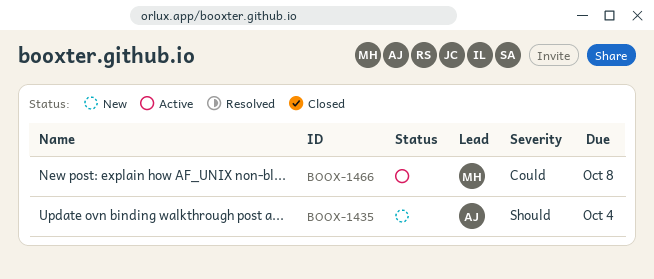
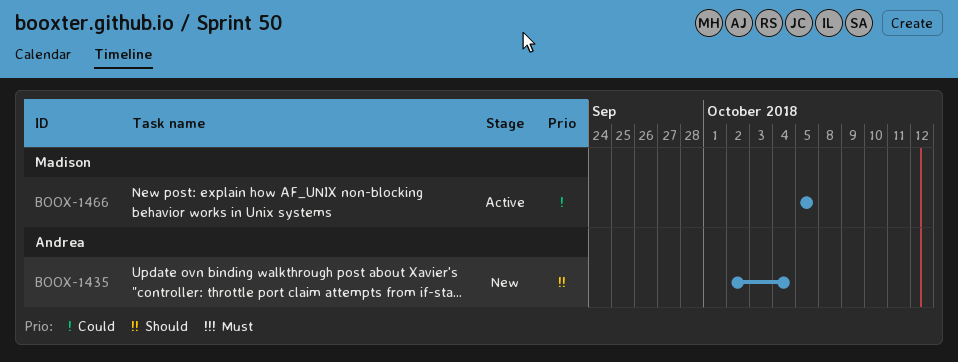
BOOX-1466, due: Oct 8 -> Oct 5

